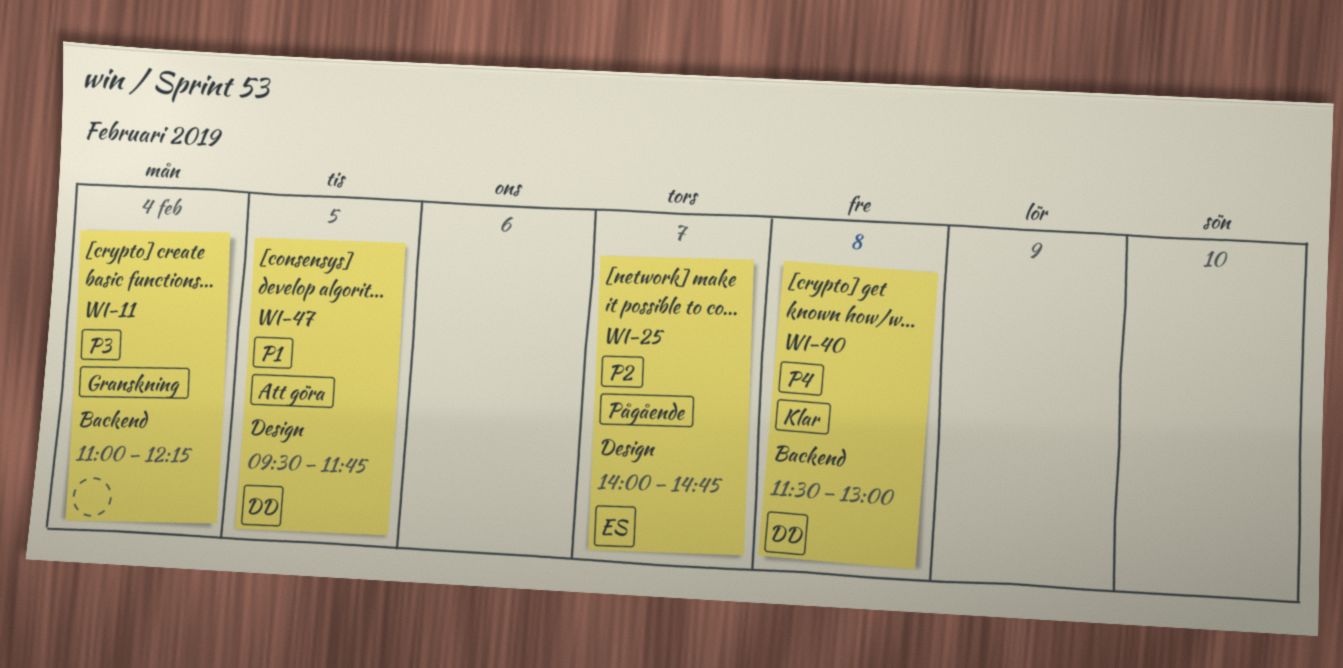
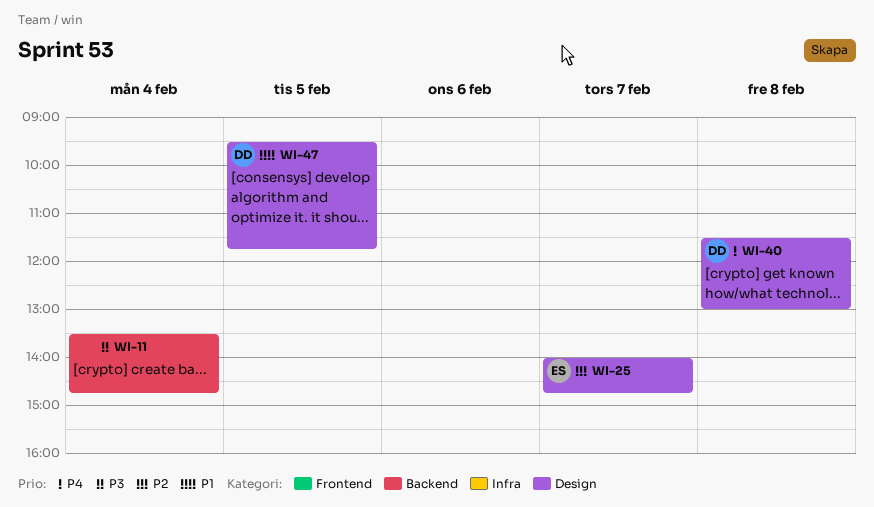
WI-11, begins: 11:00 -> 13:30
WI-11, ends: 12:15 -> 14:45
WI-40, label: Backend -> Design

